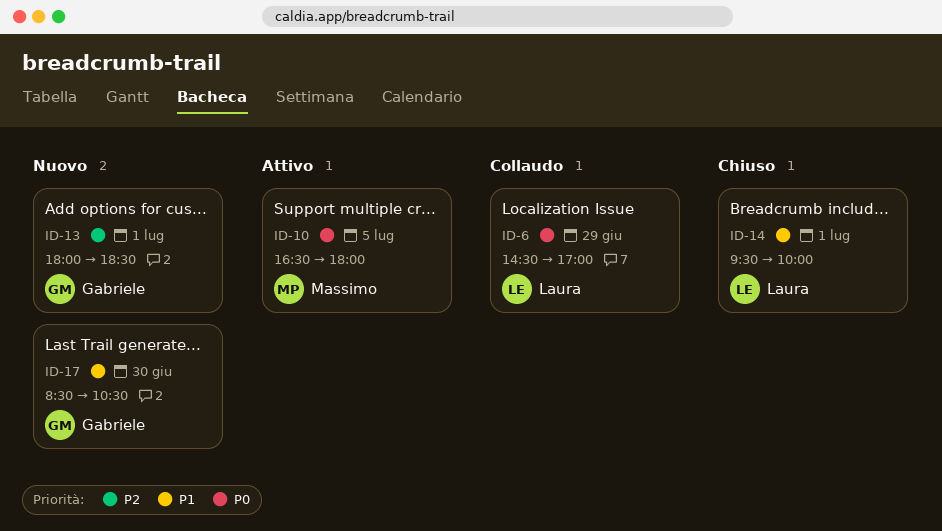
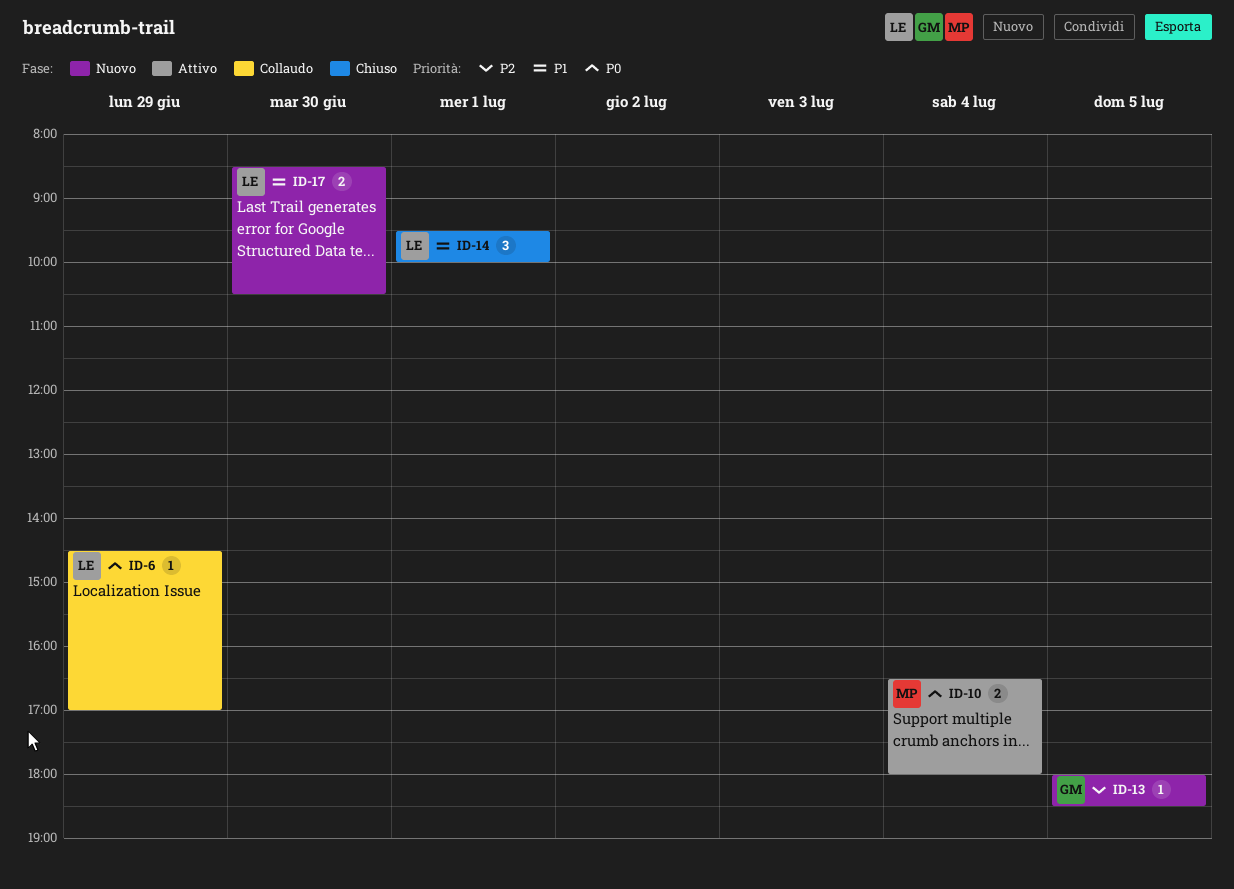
ID-10, day: Jul 5 -> Jul 4
ID-13, day: Jul 1 -> Jul 5
ID-17, owner: Gabriele -> Laura

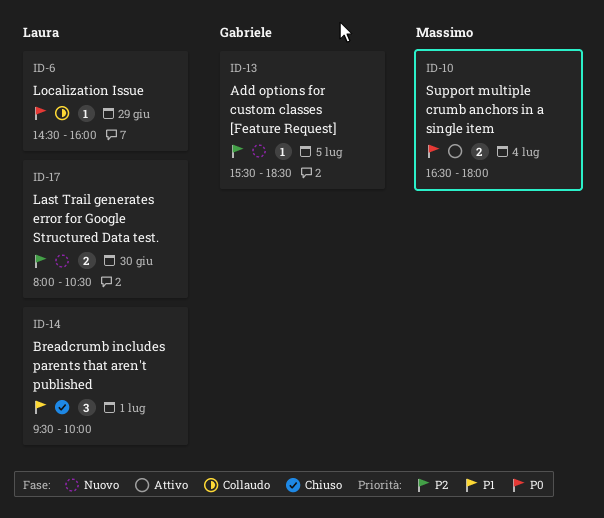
ID-6, ends: 17:00 -> 16:00
ID-13, begins: 18:00 -> 15:30
ID-17, priority: P1 -> P2
ID-17, begins: 08:30 -> 08:00

